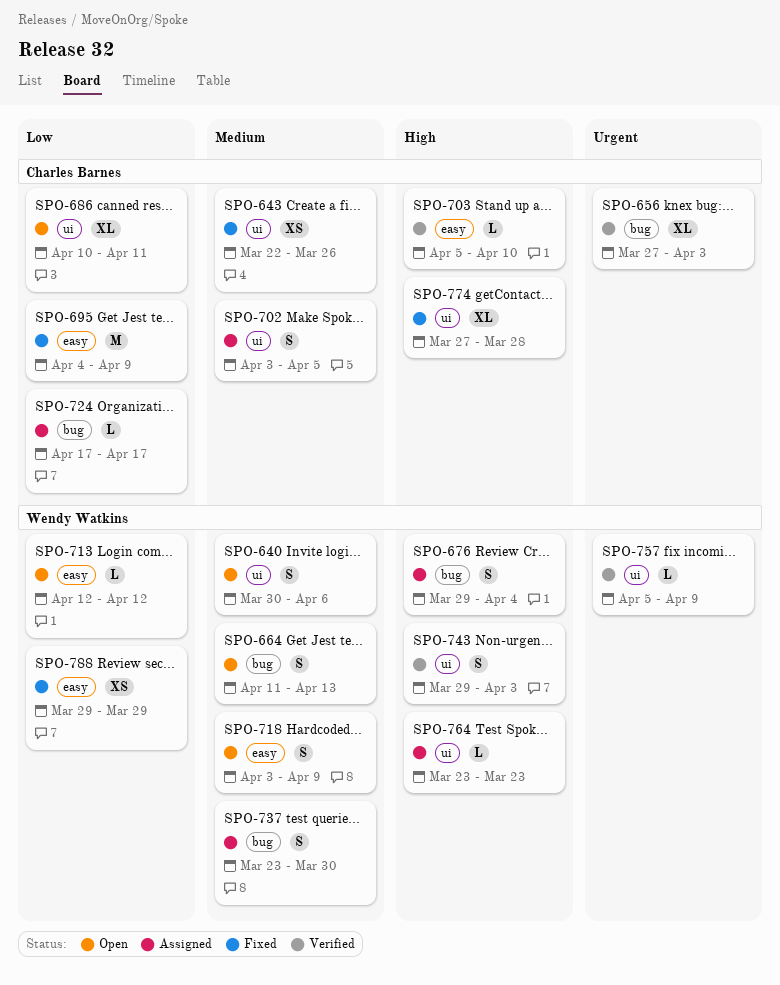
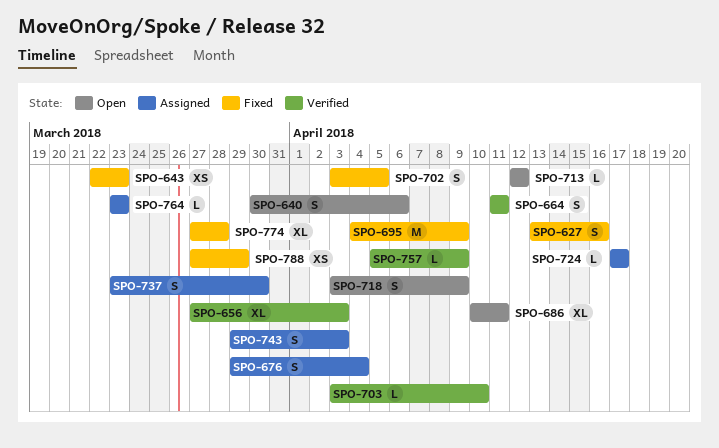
SPO-627: none -> present
SPO-643, due: Mar 26 -> Mar 23
SPO-664, status: Open -> Verified
SPO-664, due: Apr 13 -> Apr 11
SPO-702, status: Assigned -> Fixed
SPO-703, start: Apr 5 -> Apr 3
SPO-743, status: Verified -> Assigned
SPO-788, start: Mar 29 -> Mar 27

